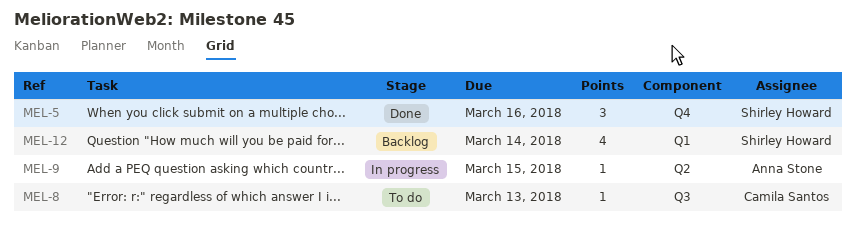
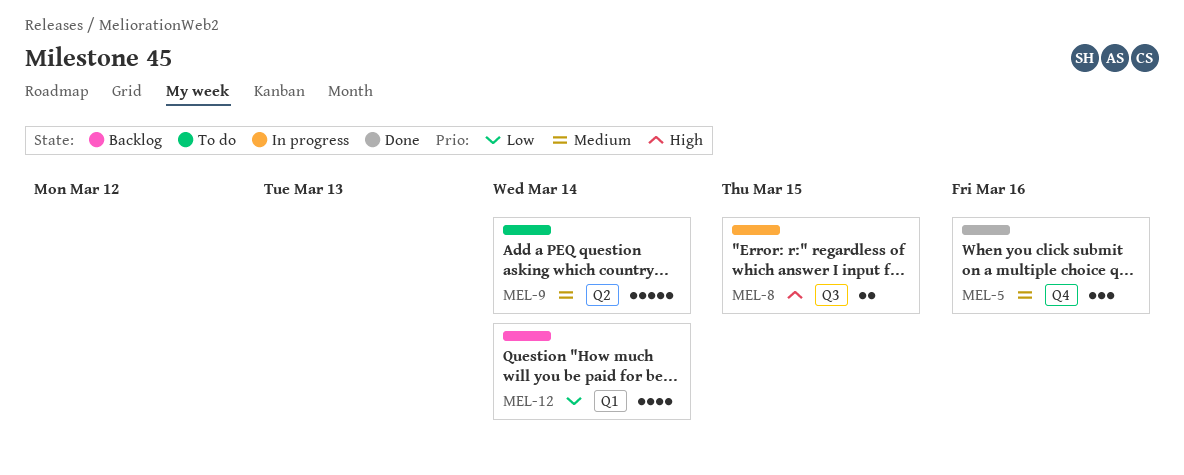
MEL-8, status: To do -> In progress
MEL-8, estimate: 1 -> 2
MEL-8, due: Mar 13 -> Mar 15
MEL-9, status: In progress -> To do
MEL-9, estimate: 1 -> 5
MEL-9, due: Mar 15 -> Mar 14

